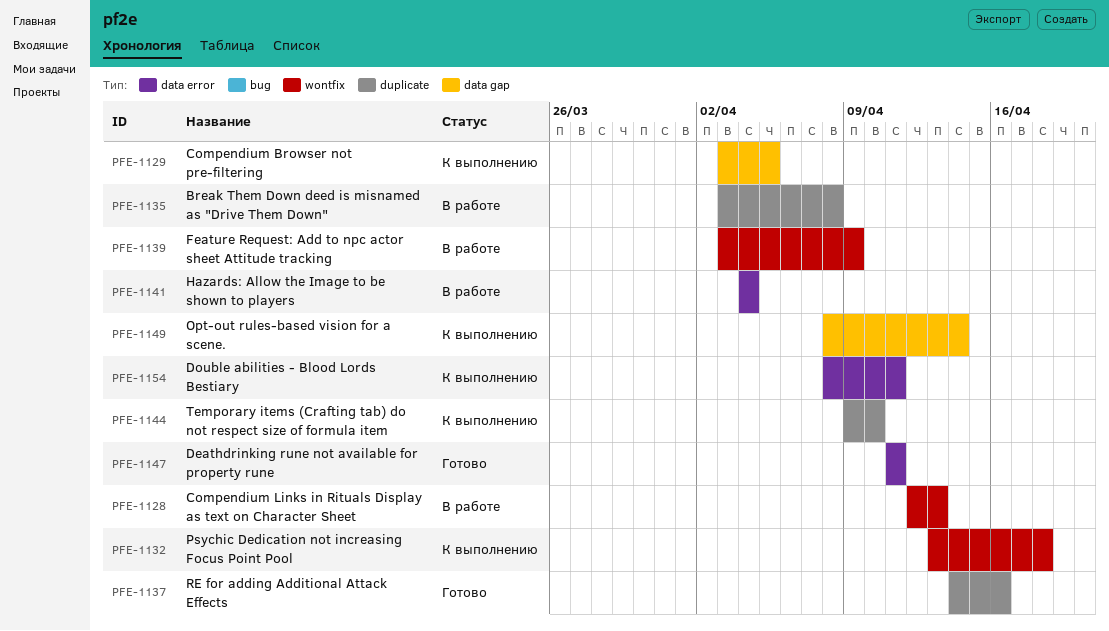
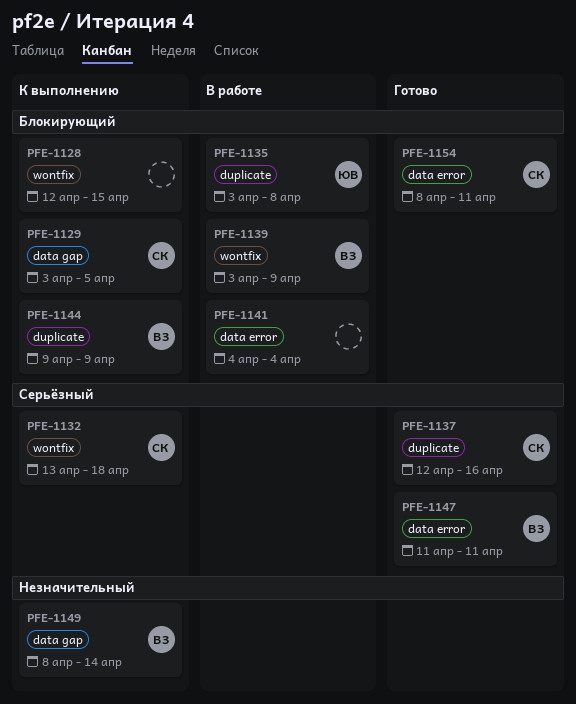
PFE-1128, status: В работе -> К выполнению
PFE-1128, due: Apr 13 -> Apr 15
PFE-1137, start: Apr 14 -> Apr 12
PFE-1144, due: Apr 10 -> Apr 9
PFE-1154, status: К выполнению -> Готово

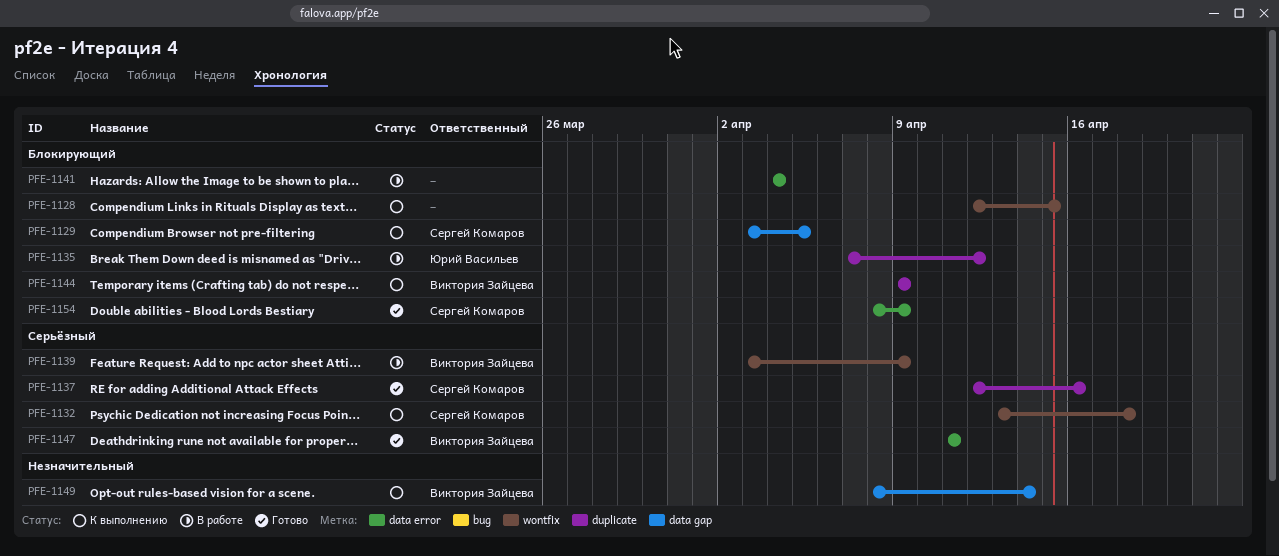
PFE-1135, start: Apr 3 -> Apr 7
PFE-1135, due: Apr 8 -> Apr 12
PFE-1139, priority: Блокирующий -> Серьёзный
PFE-1154, due: Apr 11 -> Apr 9

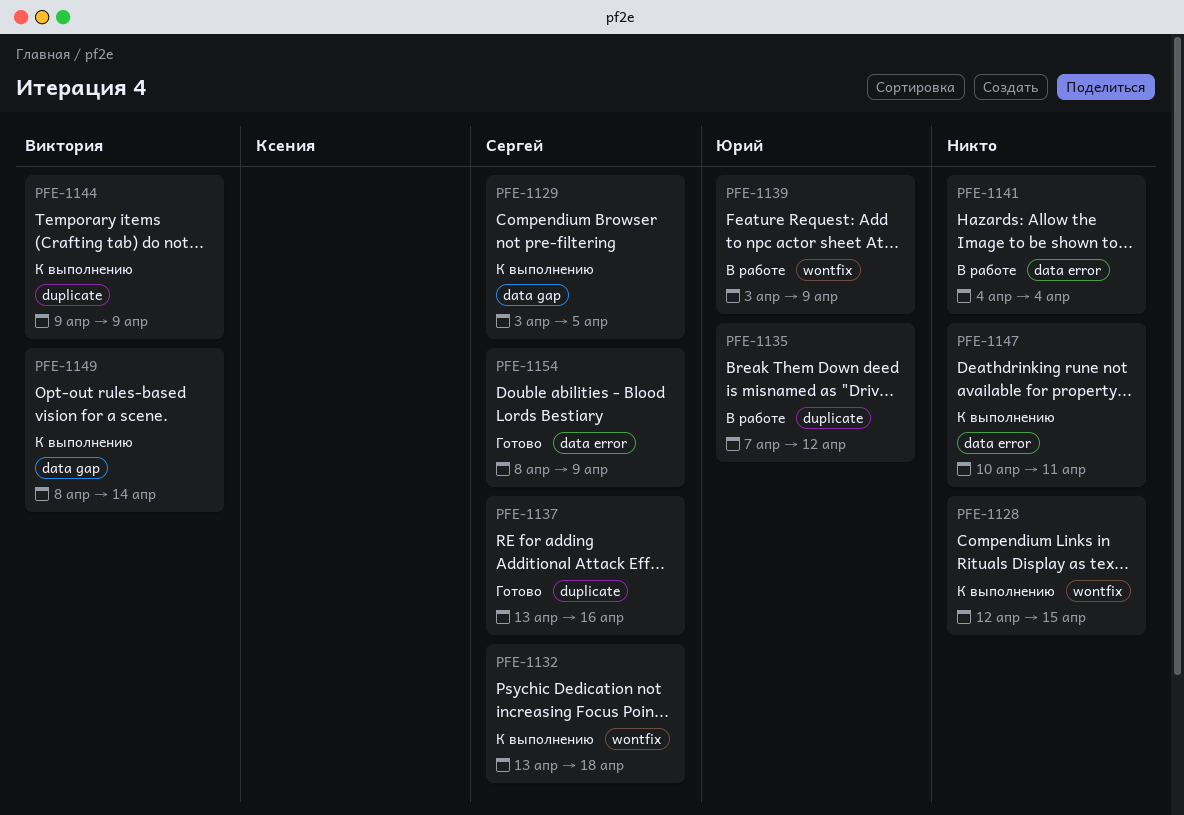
PFE-1137, start: Apr 12 -> Apr 13
PFE-1139, owner: Виктория Зайцева -> Юрий Васильев
PFE-1147, status: Готово -> К выполнению
PFE-1147, owner: Виктория Зайцева -> none
PFE-1147, start: Apr 11 -> Apr 10

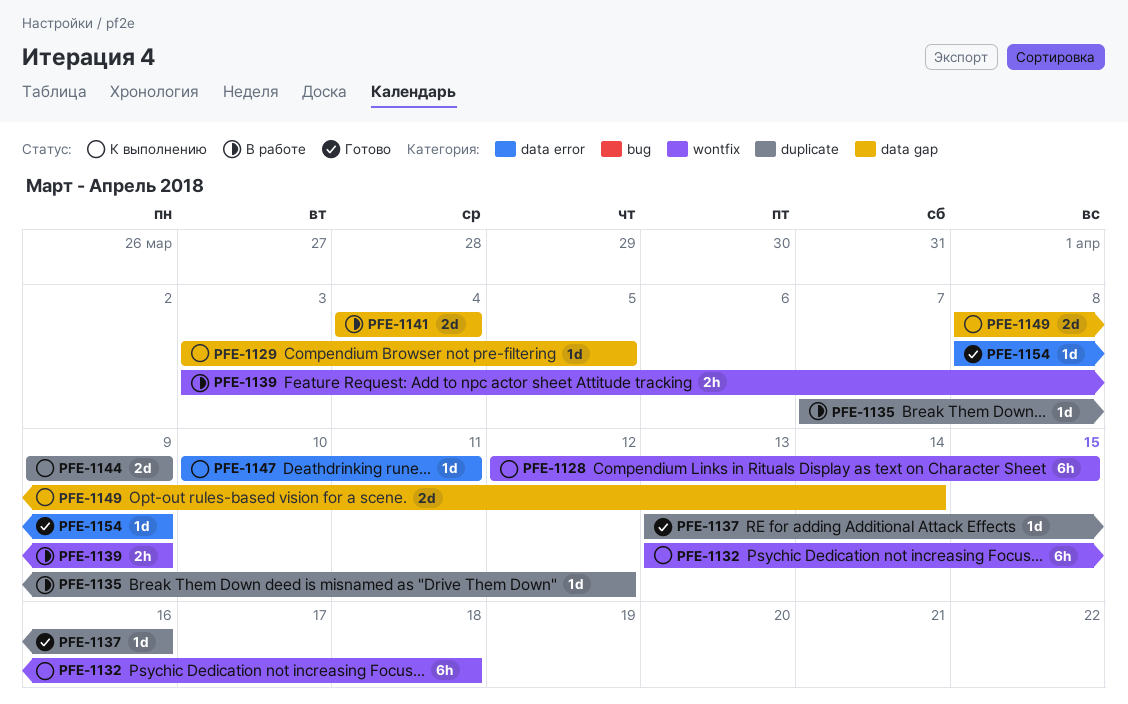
PFE-1141, label: data error -> data gap

